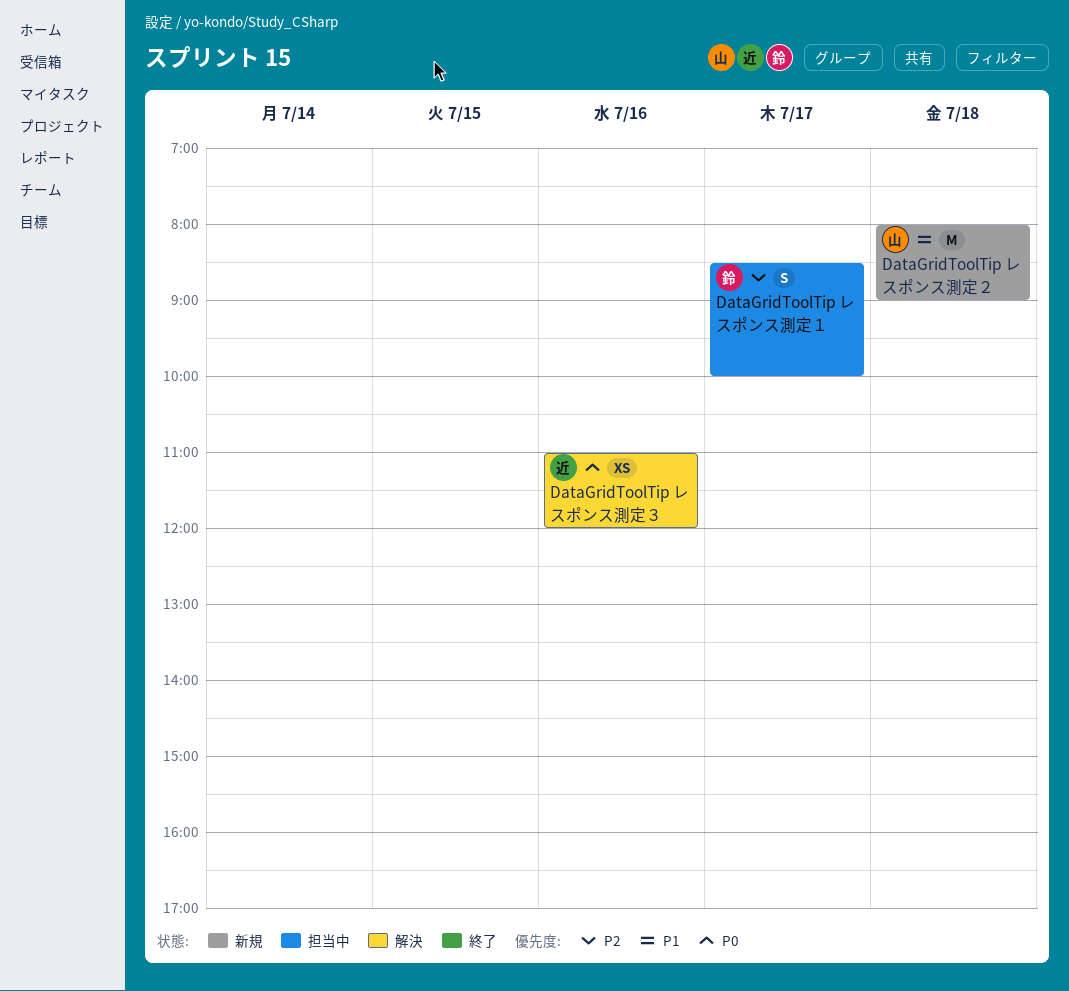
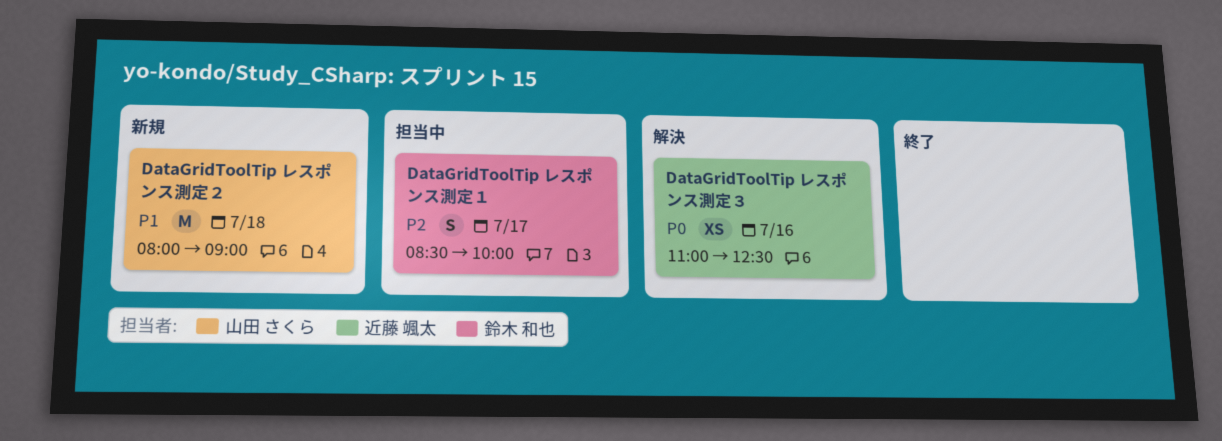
DataGridToolTip レスポンス測定３, ends: 12:00 -> 12:30

